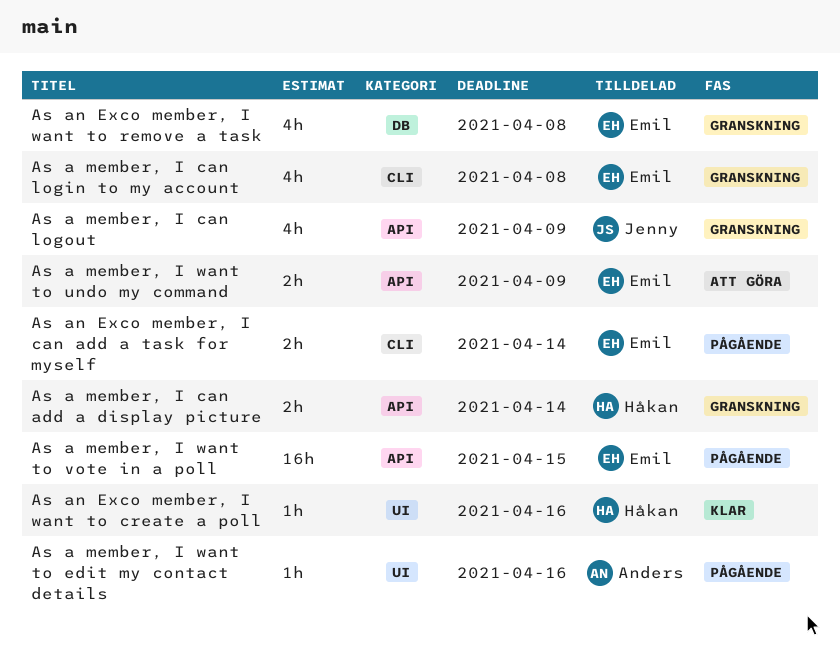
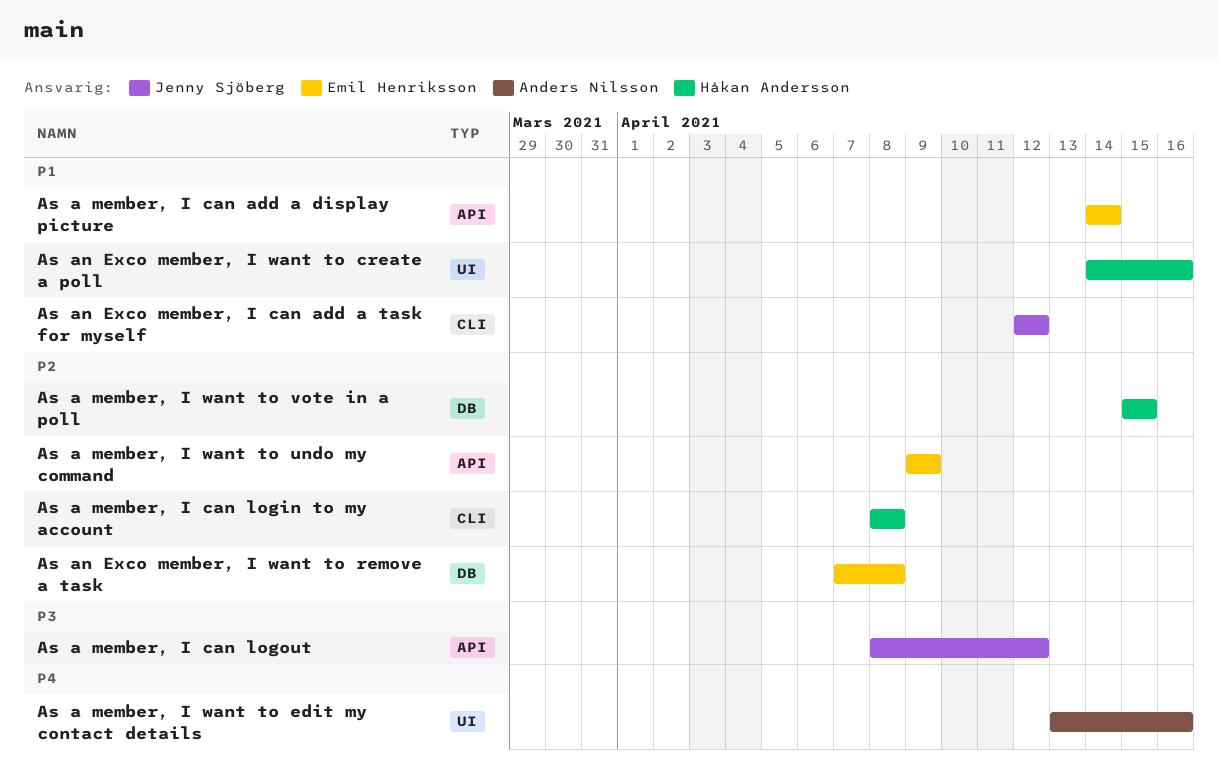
As a member, I can add a display picture, owner: Håkan Andersson -> Emil Henriksson
As a member, I can login to my account, owner: Emil Henriksson -> Håkan Andersson
As a member, I can logout, due: Apr 9 -> Apr 12
As a member, I want to vote in a poll, owner: Emil Henriksson -> Håkan Andersson
As a member, I want to vote in a poll, label: API -> DB
As an Exco member, I can add a task for myself, owner: Emil Henriksson -> Jenny Sjöberg
As an Exco member, I can add a task for myself, due: Apr 14 -> Apr 12

